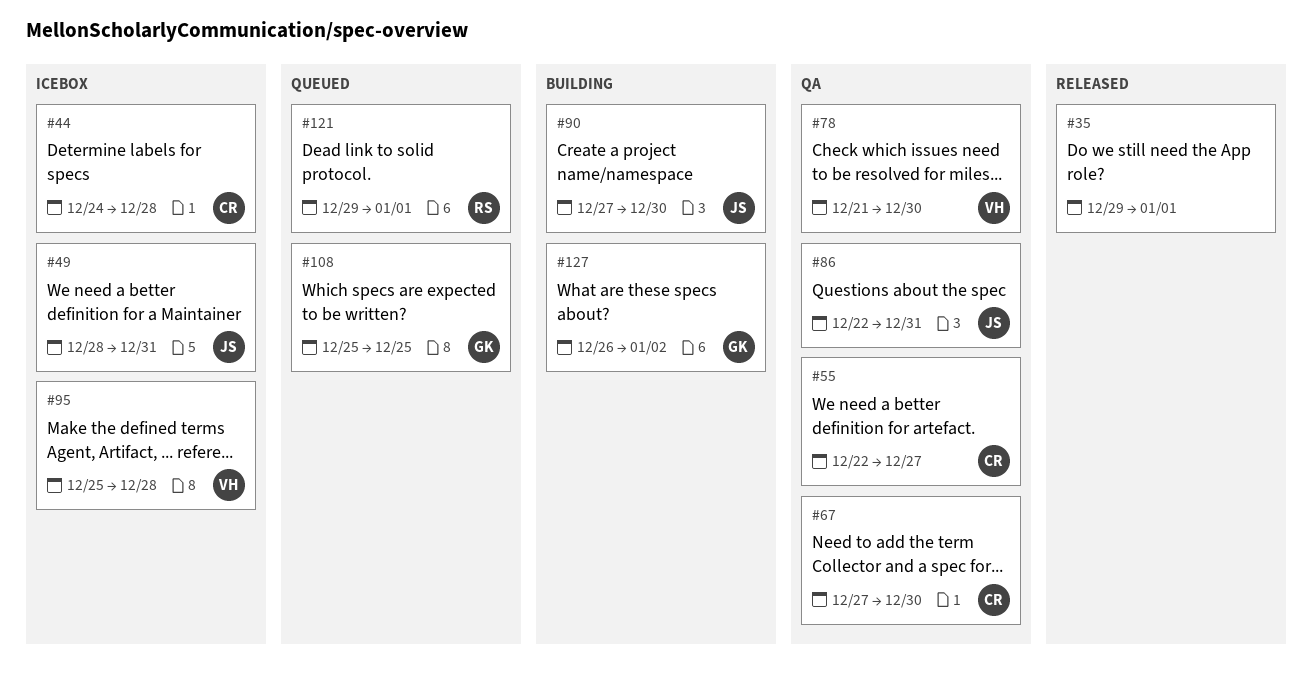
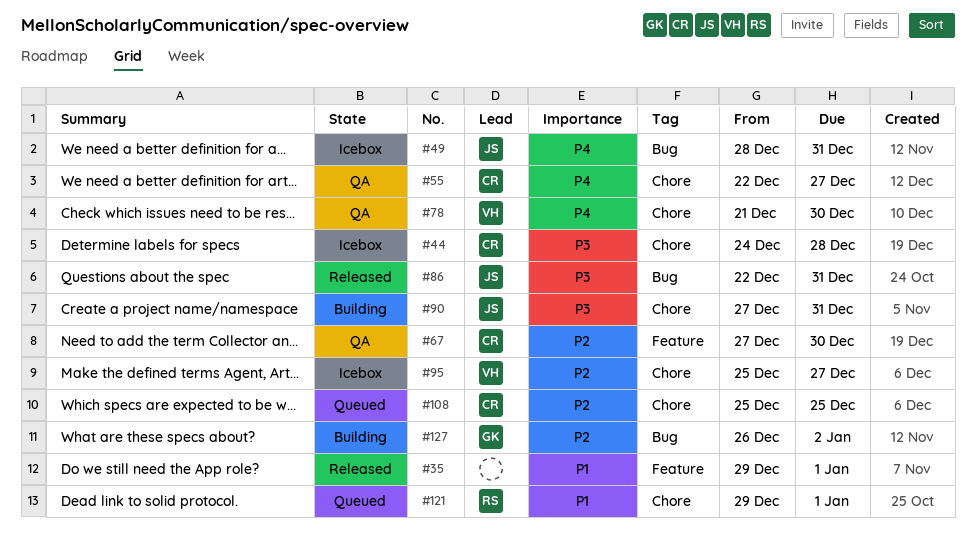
#86, status: QA -> Released
#90, due: Dec 30 -> Dec 31
#95, due: Dec 28 -> Dec 27
#108, owner: GK -> CR

